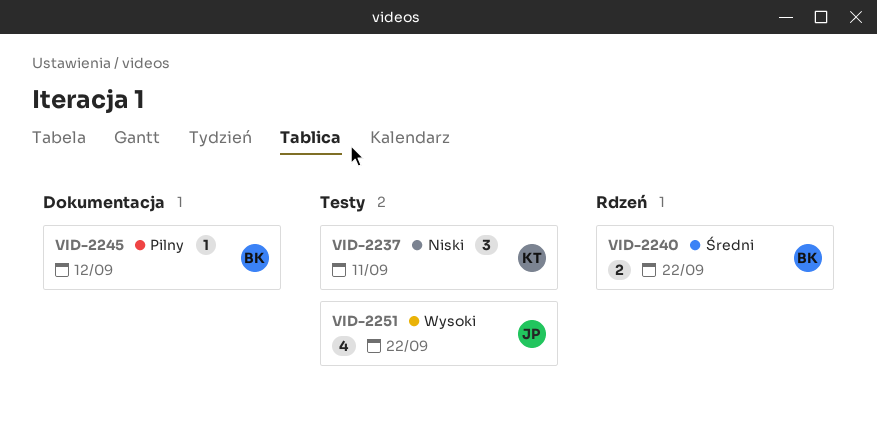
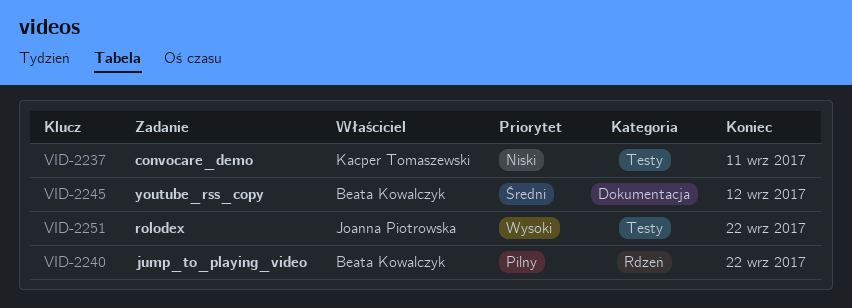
VID-2240, priority: Średni -> Pilny
VID-2245, priority: Pilny -> Średni

